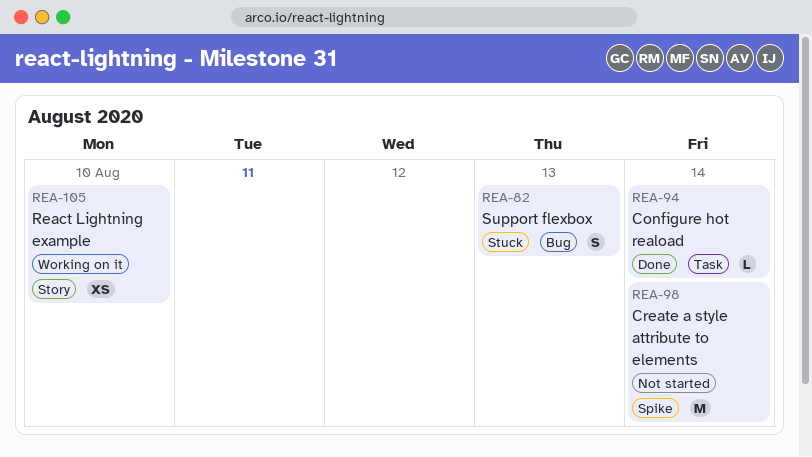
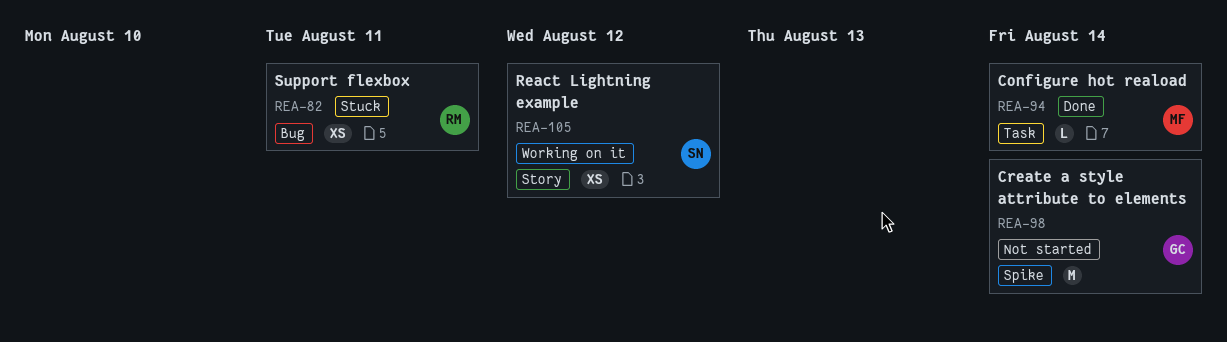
REA-82, estimate: S -> XS
REA-82, due: Aug 13 -> Aug 11
REA-105, due: Aug 10 -> Aug 12

